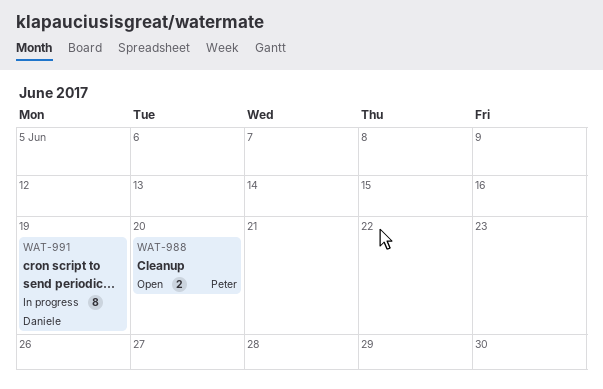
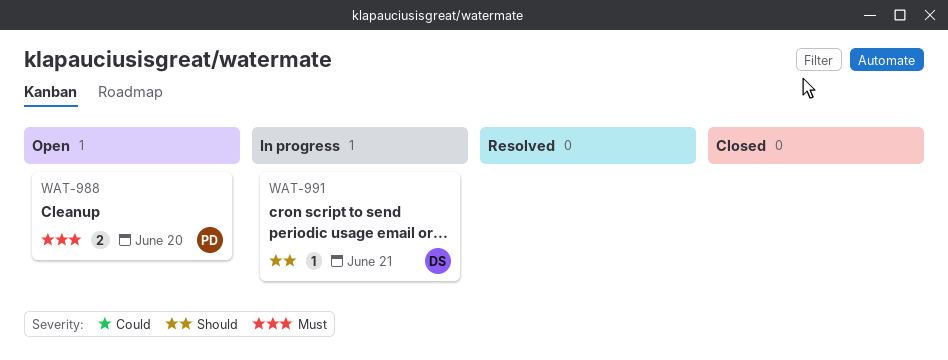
WAT-991, estimate: 8 -> 1
WAT-991, due: Jun 19 -> Jun 21

